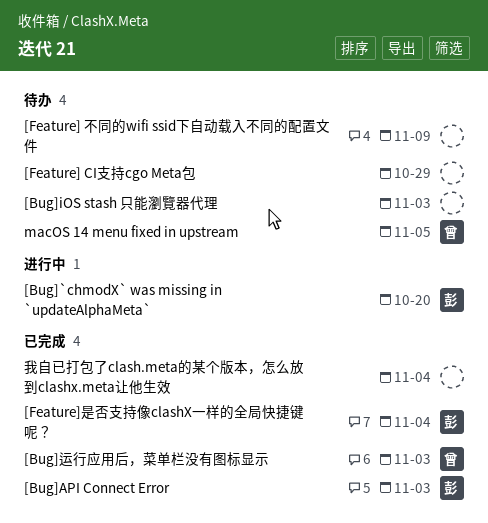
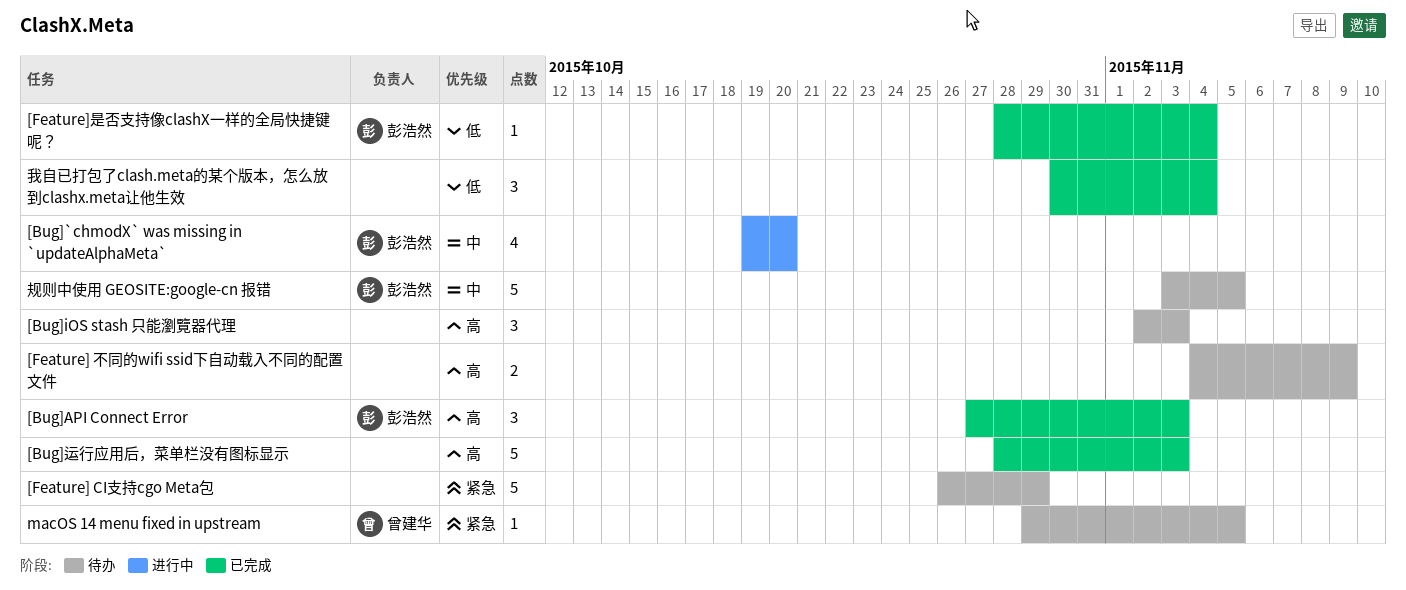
[Bug]运行应用后，菜单栏没有图标显示, owner: 曾建华 -> none
规则中使用 GEOSITE:google-cn 报错: none -> present

